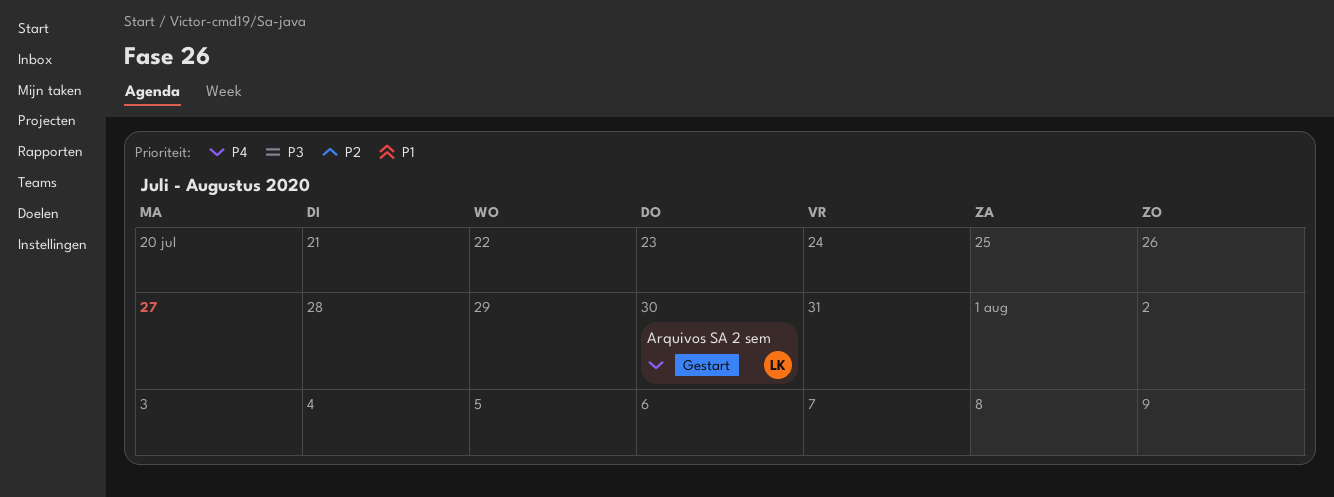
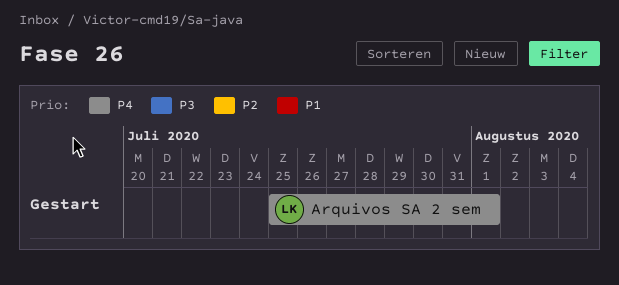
Arquivos SA 2 sem, due: Jul 30 -> Aug 1

